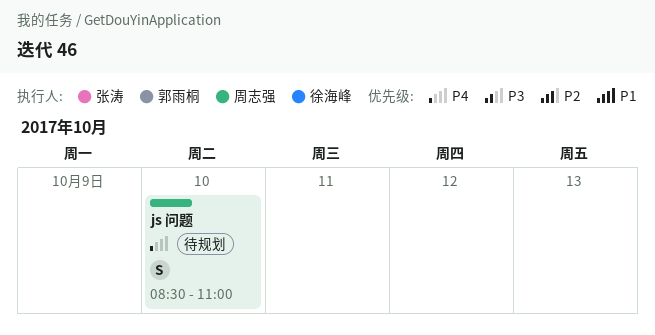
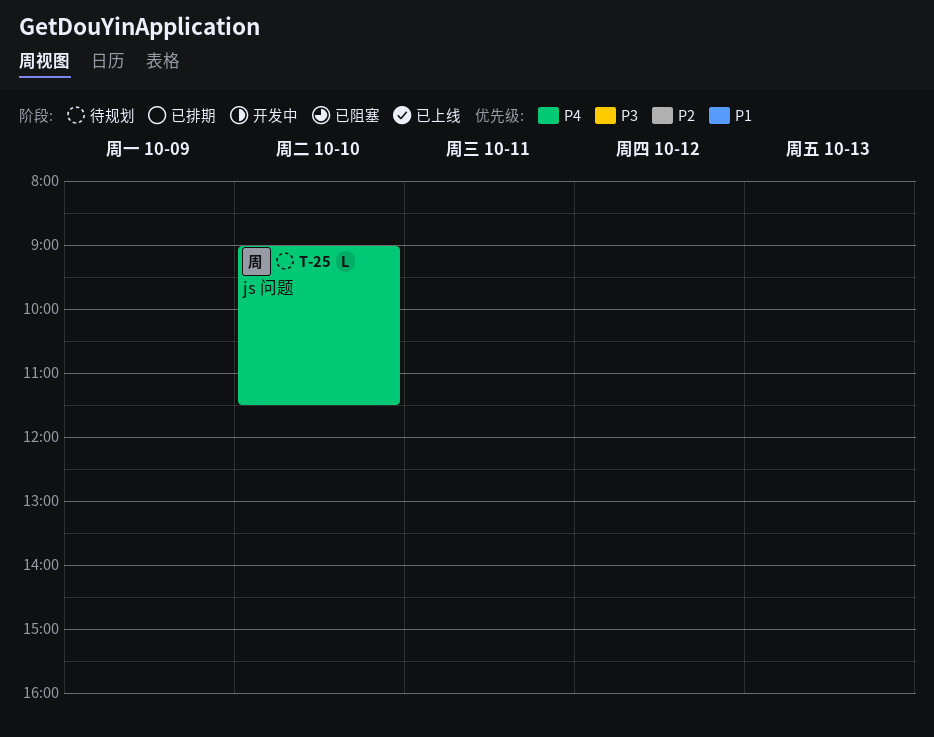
js 问题, estimate: S -> L
js 问题, begins: 08:30 -> 09:00
js 问题, ends: 11:00 -> 11:30

